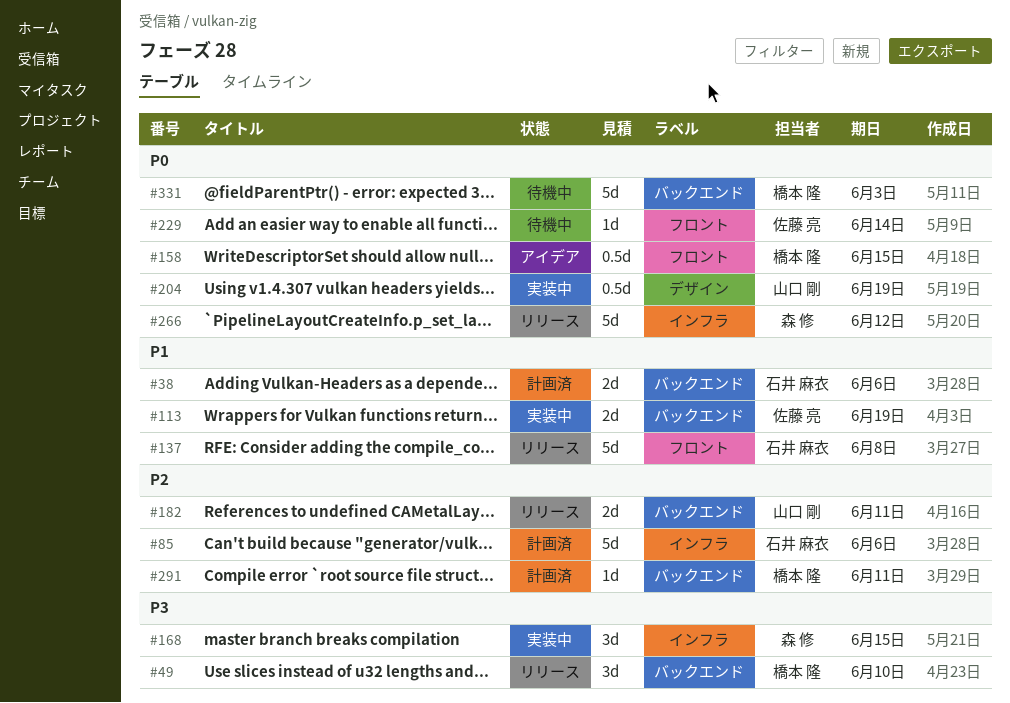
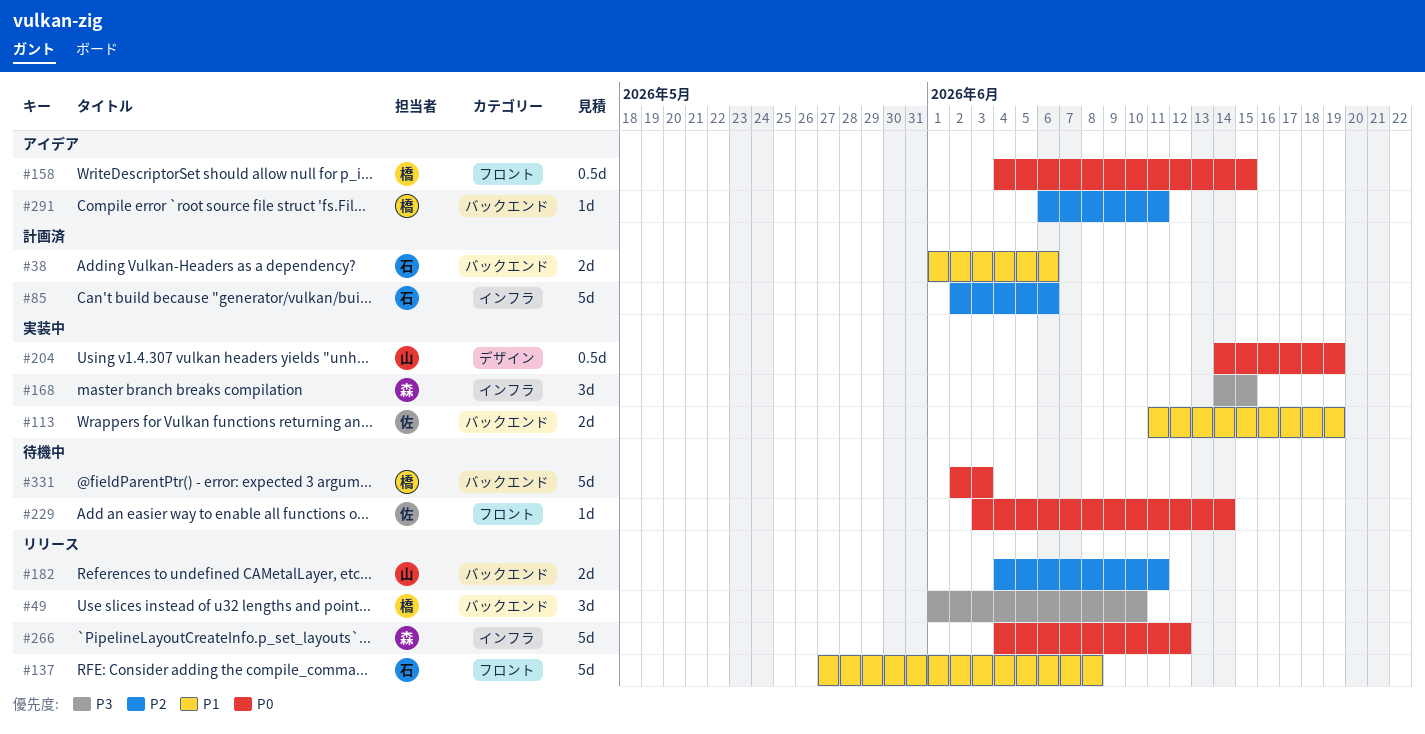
#291, status: 計画済 -> アイデア

